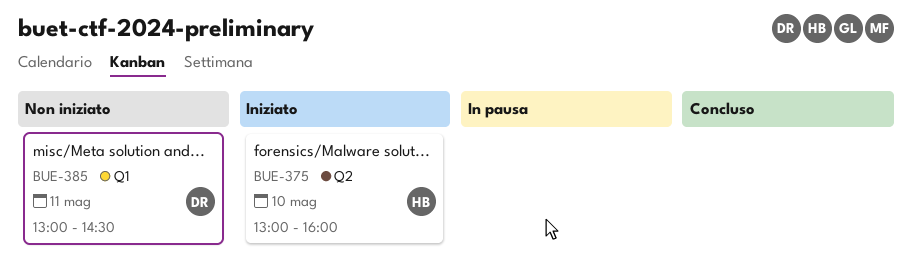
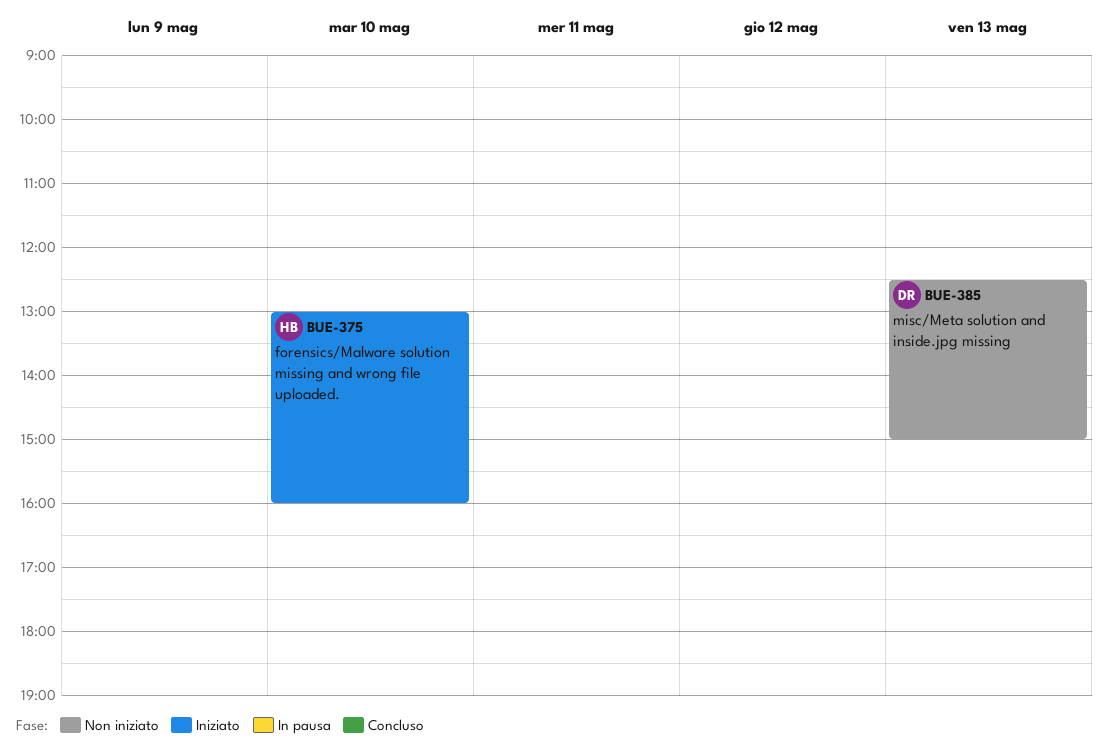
BUE-385, day: May 11 -> May 13
BUE-385, begins: 13:00 -> 12:30
BUE-385, ends: 14:30 -> 15:00

